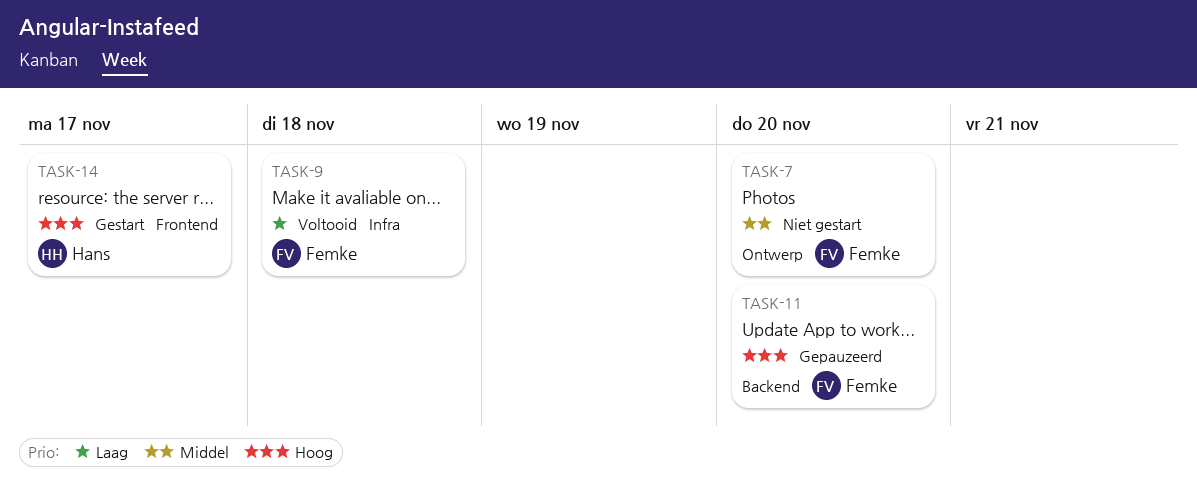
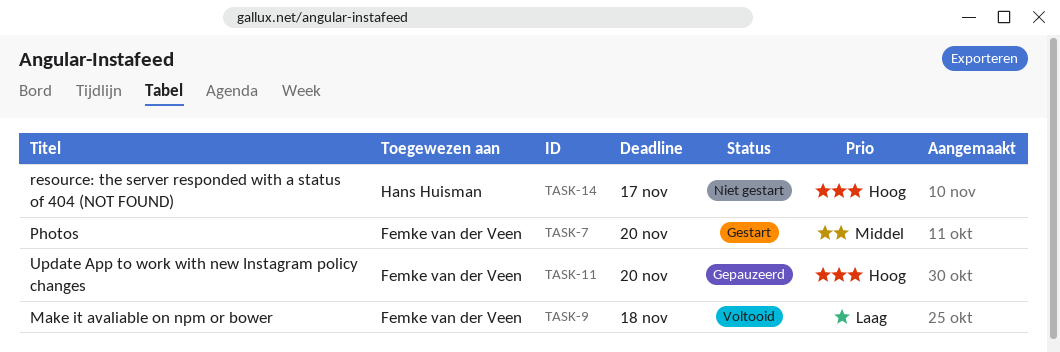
TASK-7, status: Niet gestart -> Gestart
TASK-14, status: Gestart -> Niet gestart

